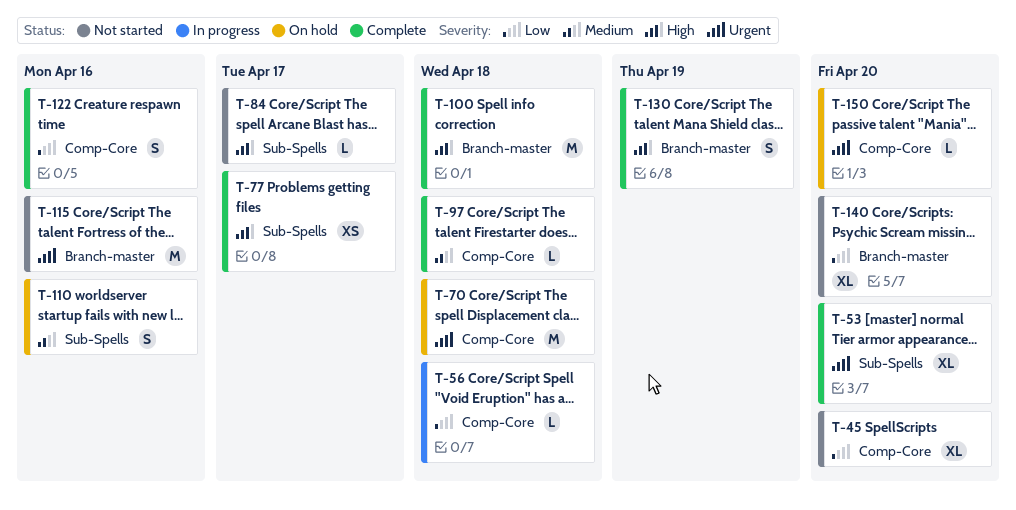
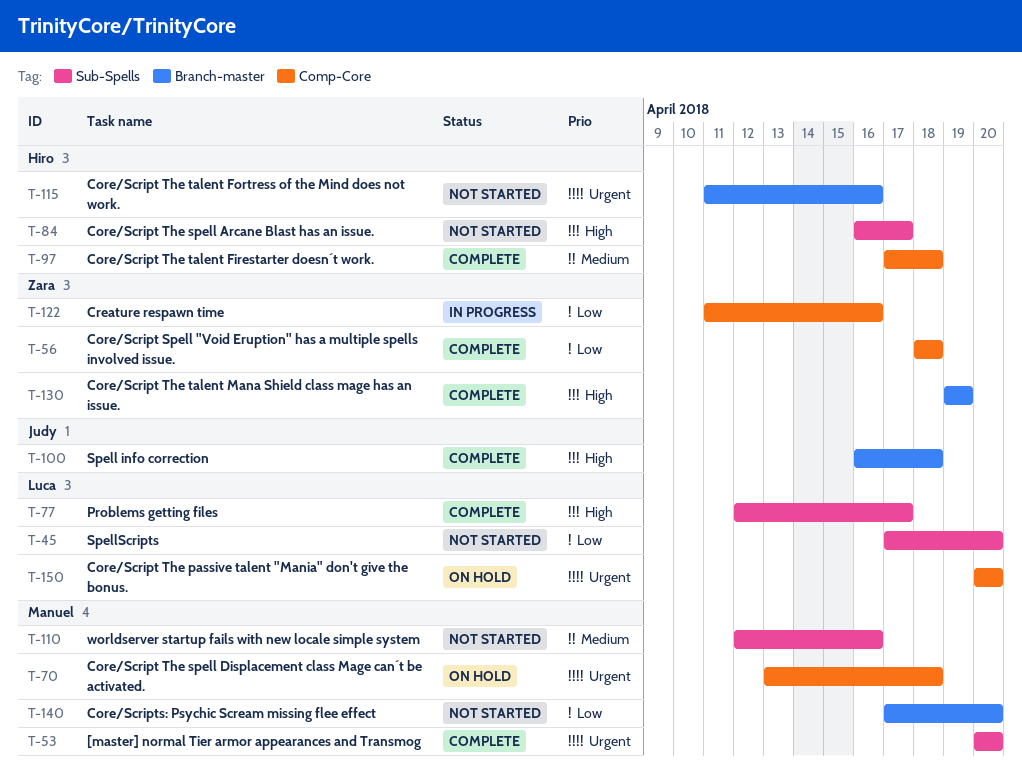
T-45, label: Comp-Core -> Sub-Spells
T-56, status: In progress -> Complete
T-110, status: On hold -> Not started
T-122, status: Complete -> In progress

